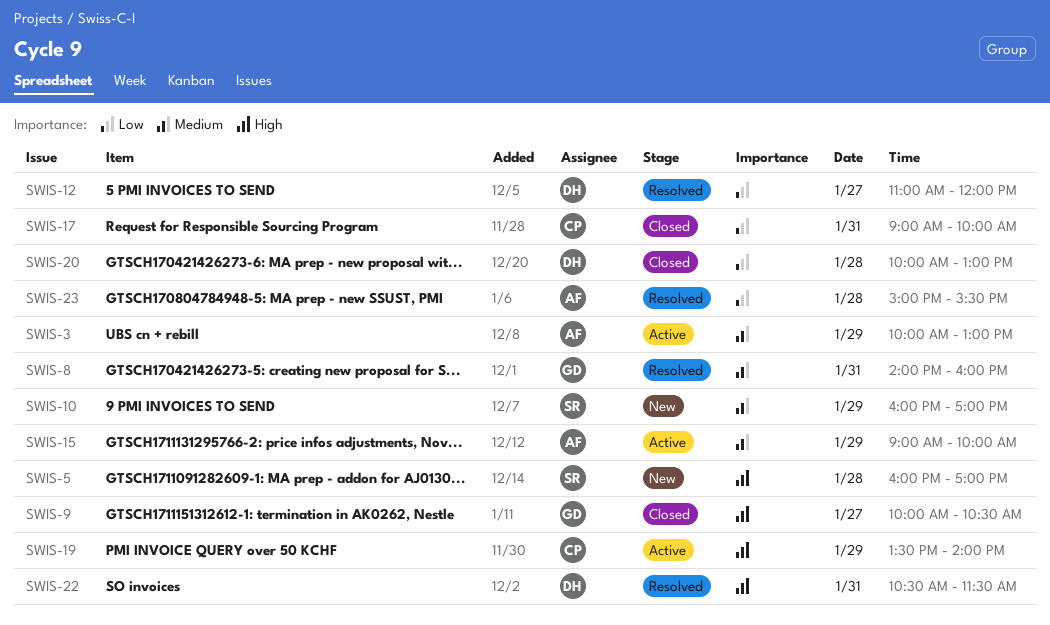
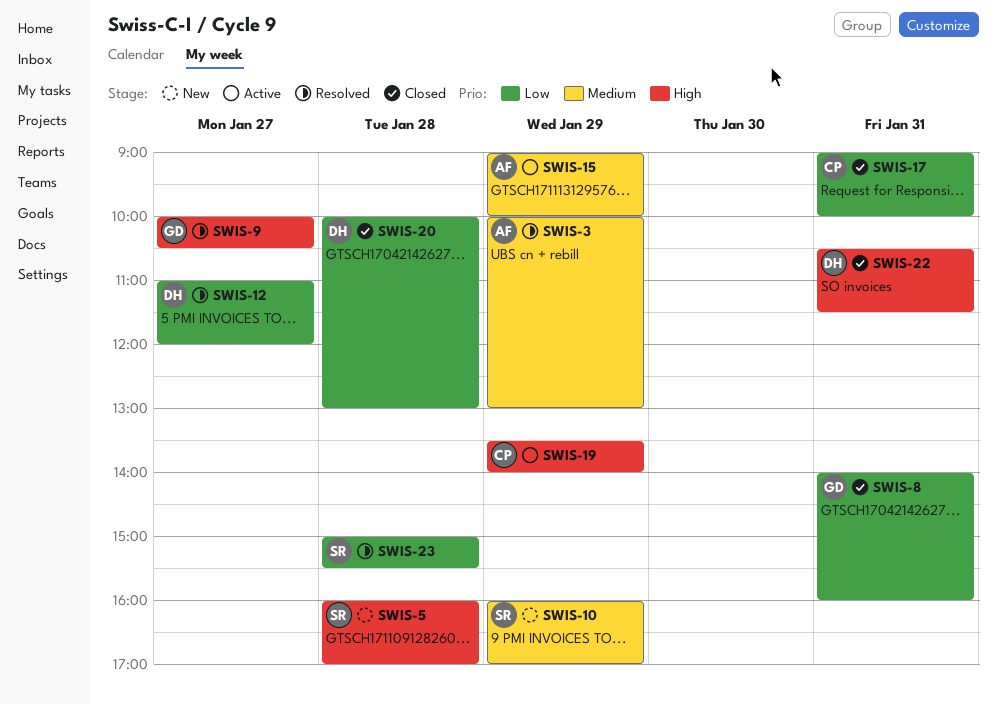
SWIS-3, status: Active -> Resolved
SWIS-8, status: Resolved -> Closed
SWIS-8, priority: Medium -> Low
SWIS-9, status: Closed -> Resolved
SWIS-22, status: Resolved -> Closed
SWIS-23, owner: AF -> SR

